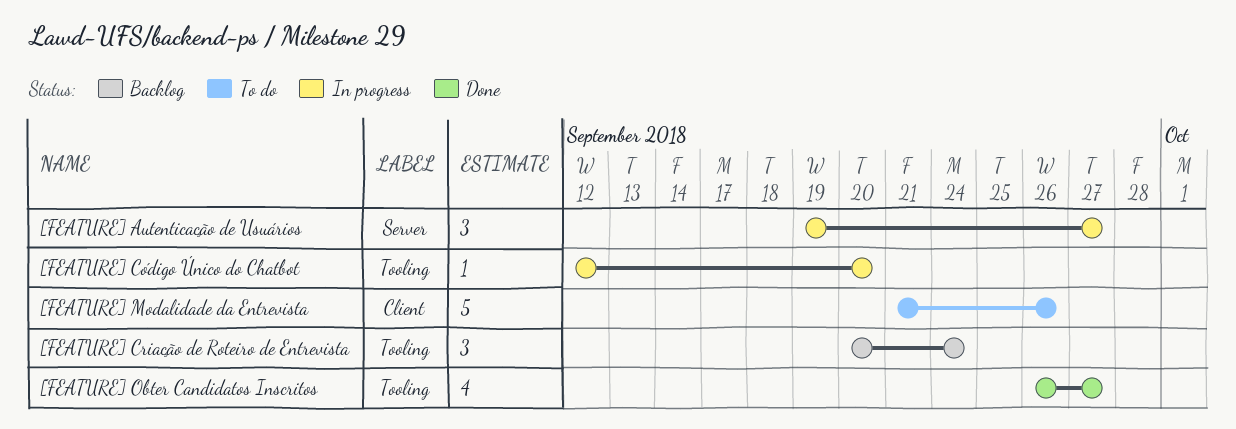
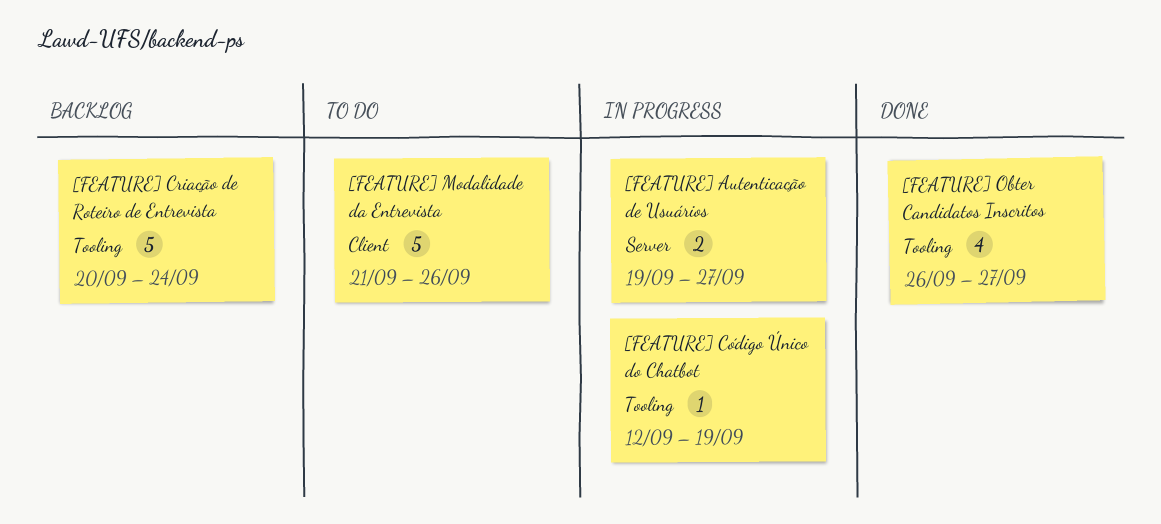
[FEATURE] Autenticação de Usuários, estimate: 3 -> 2
[FEATURE] Criação de Roteiro de Entrevista, estimate: 3 -> 5
[FEATURE] Código Único do Chatbot, due: Sep 20 -> Sep 19

